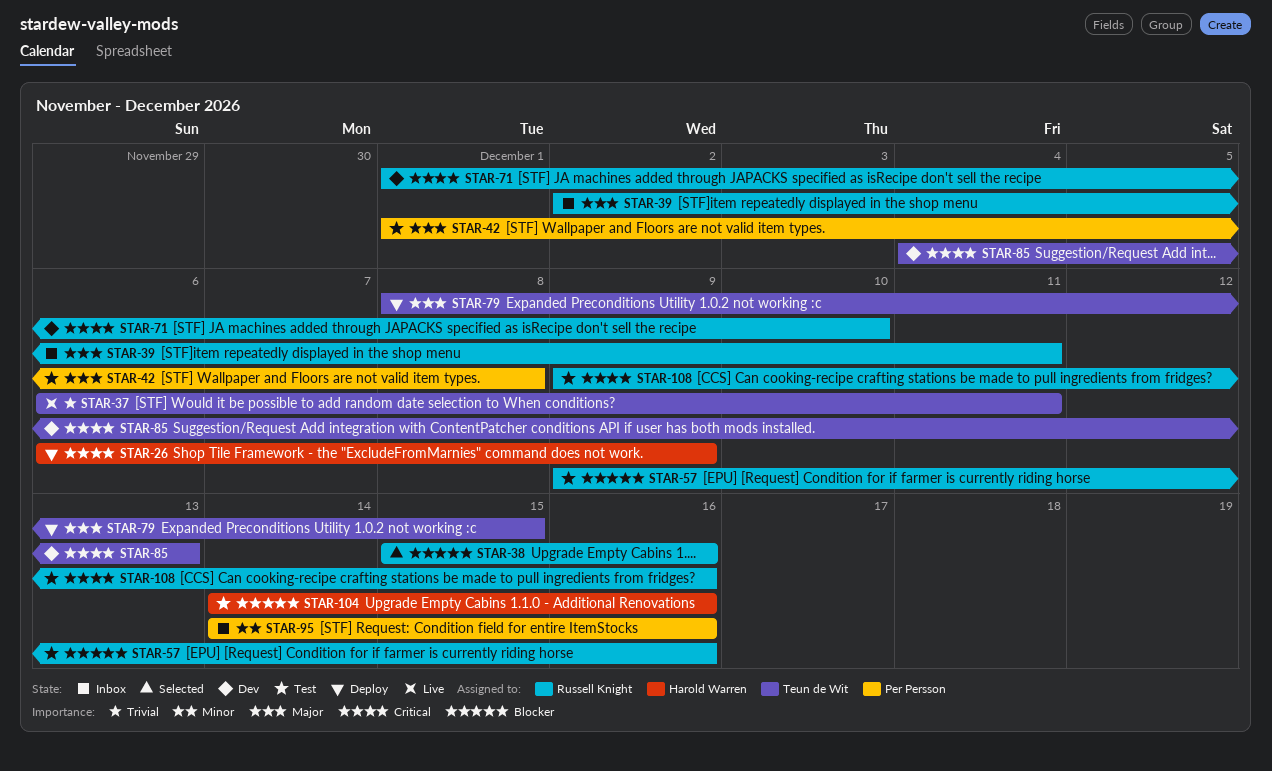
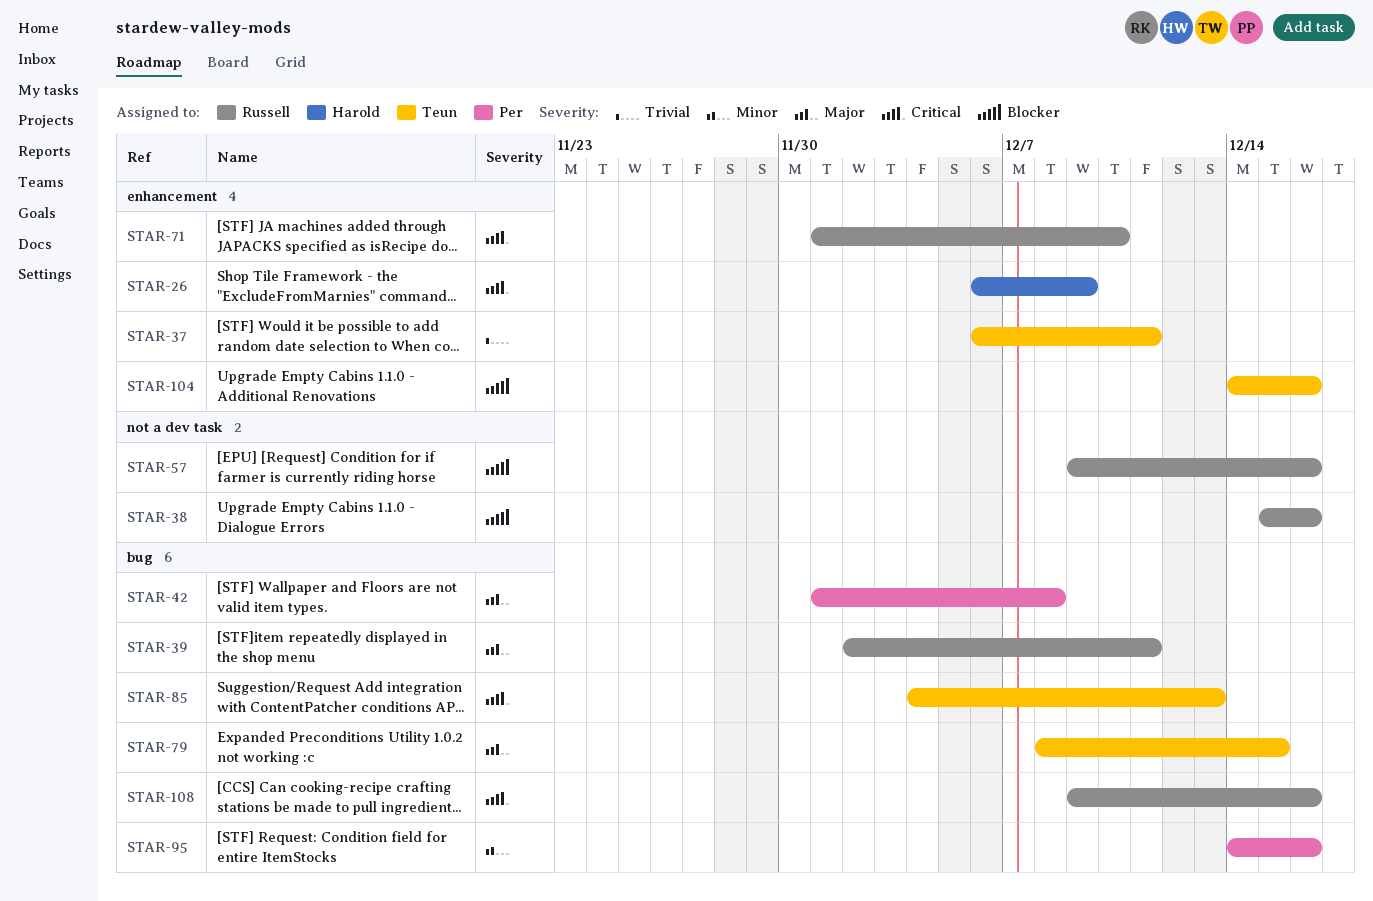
STAR-104, owner: Harold Warren -> Teun de Wit

